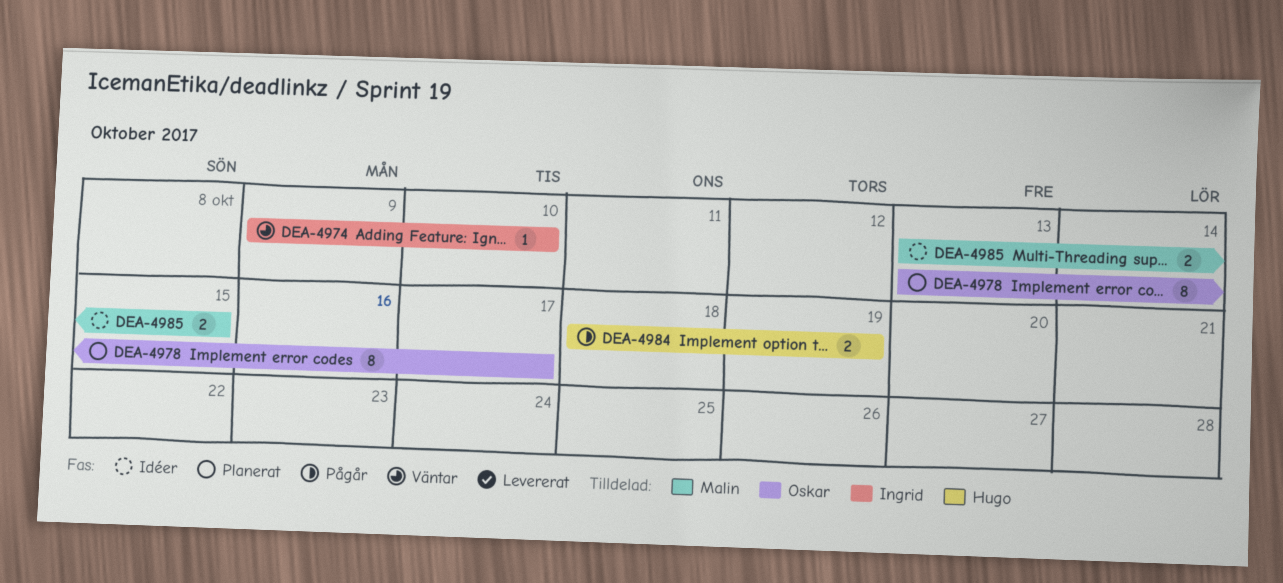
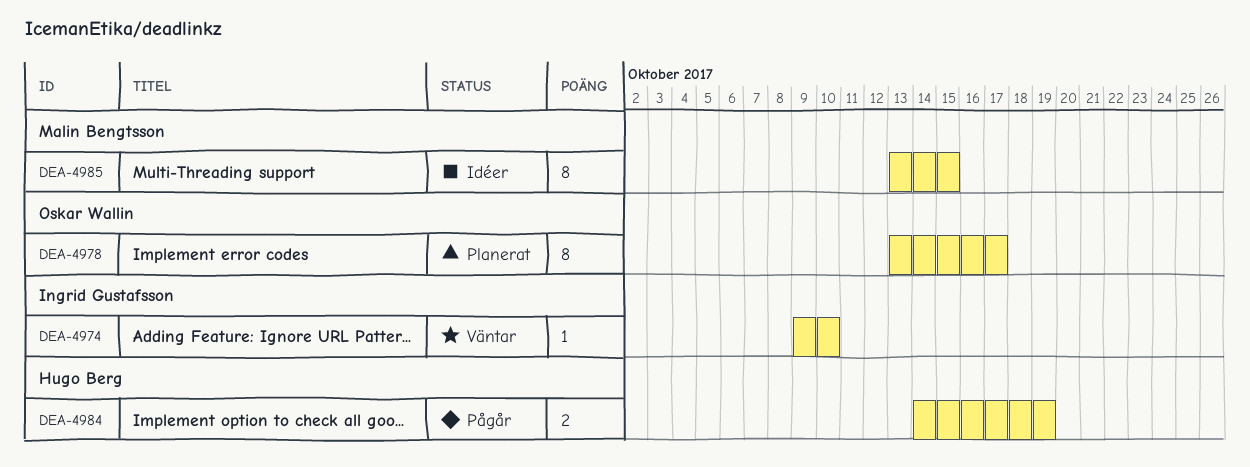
DEA-4984, start: Oct 18 -> Oct 14
DEA-4985, estimate: 2 -> 8

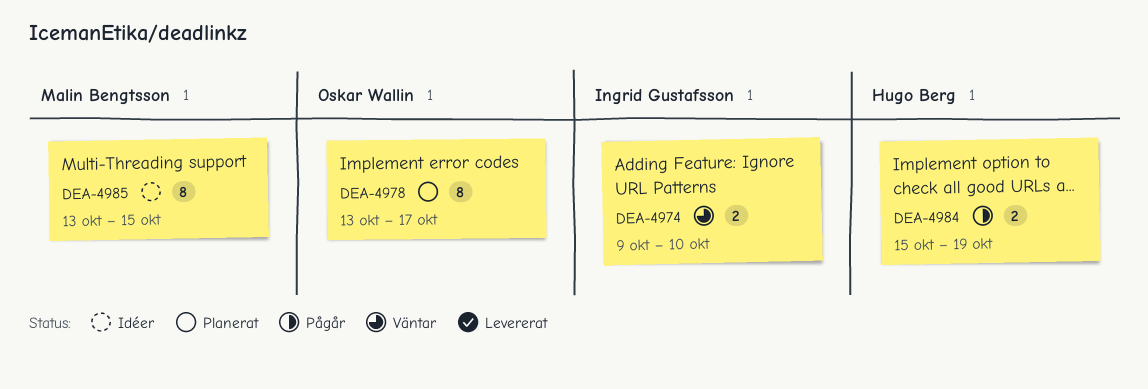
DEA-4974, estimate: 1 -> 2
DEA-4984, start: Oct 14 -> Oct 15

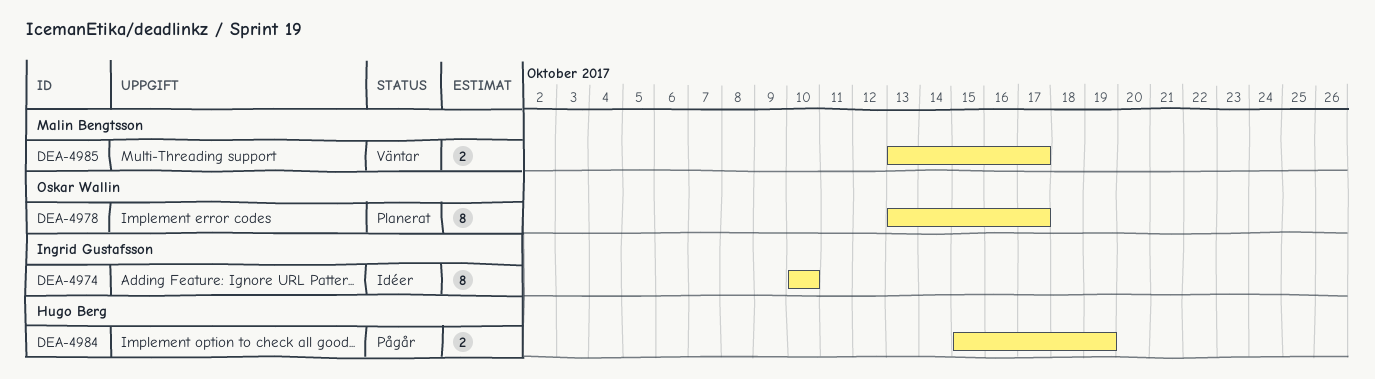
DEA-4974, status: Väntar -> Idéer
DEA-4974, estimate: 2 -> 8
DEA-4974, start: Oct 9 -> Oct 10
DEA-4985, status: Idéer -> Väntar
DEA-4985, estimate: 8 -> 2
DEA-4985, due: Oct 15 -> Oct 17

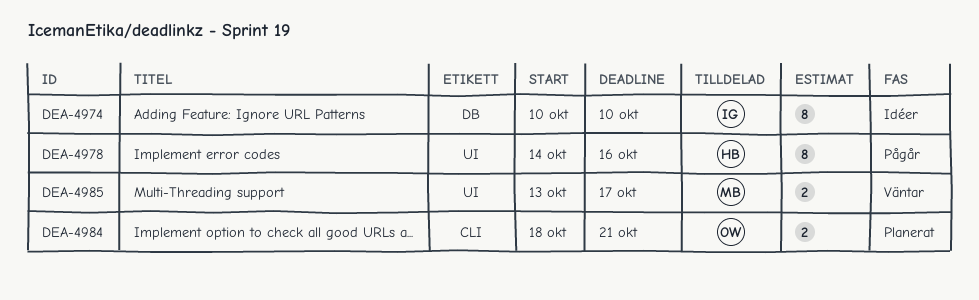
DEA-4978, status: Planerat -> Pågår
DEA-4978, owner: Oskar Wallin -> Hugo Berg
DEA-4978, start: Oct 13 -> Oct 14
DEA-4978, due: Oct 17 -> Oct 16
DEA-4984, status: Pågår -> Planerat
DEA-4984, owner: Hugo Berg -> Oskar Wallin
DEA-4984, start: Oct 15 -> Oct 18
DEA-4984, due: Oct 19 -> Oct 21

